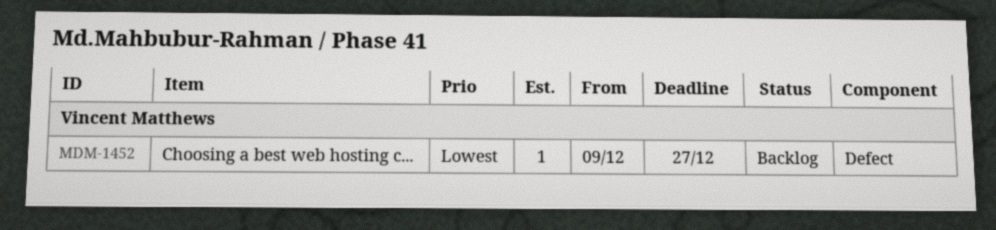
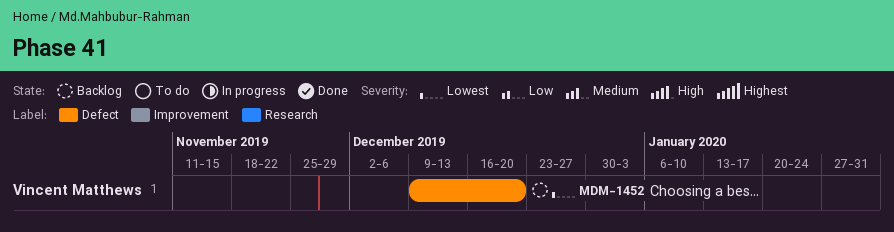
MDM-1452, due: Dec 27 -> Dec 20

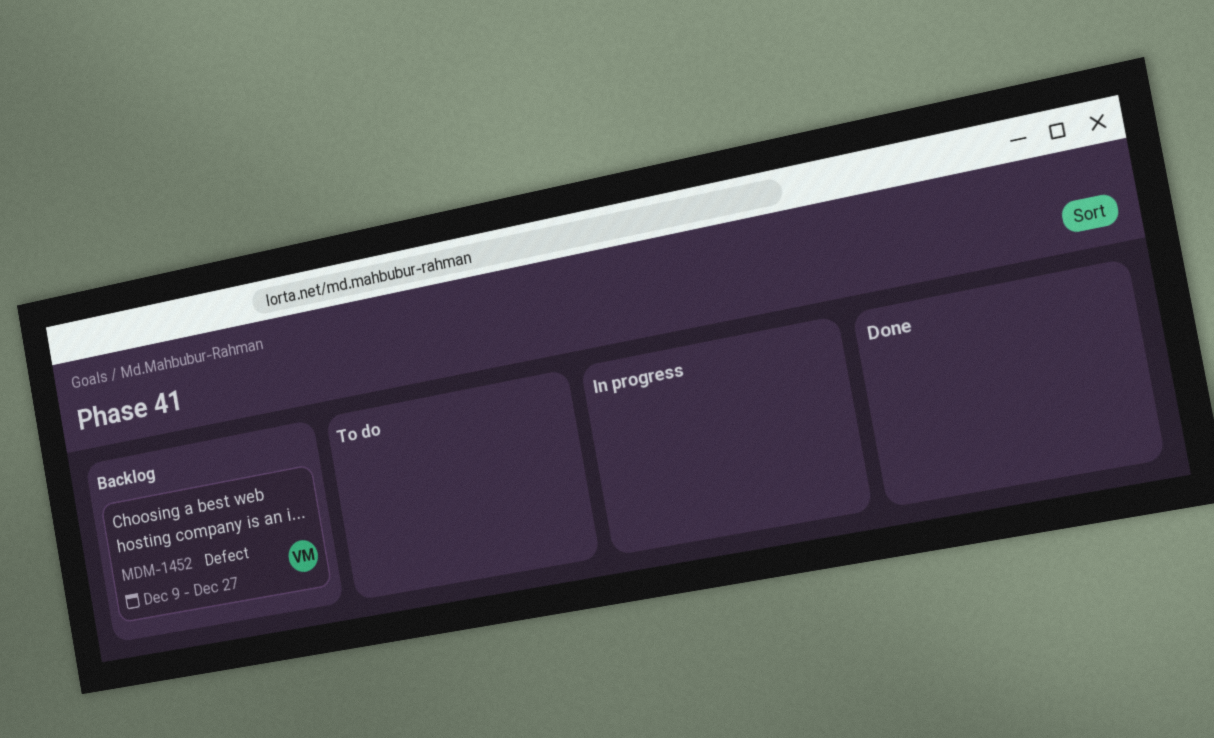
MDM-1452, due: Dec 20 -> Dec 27

